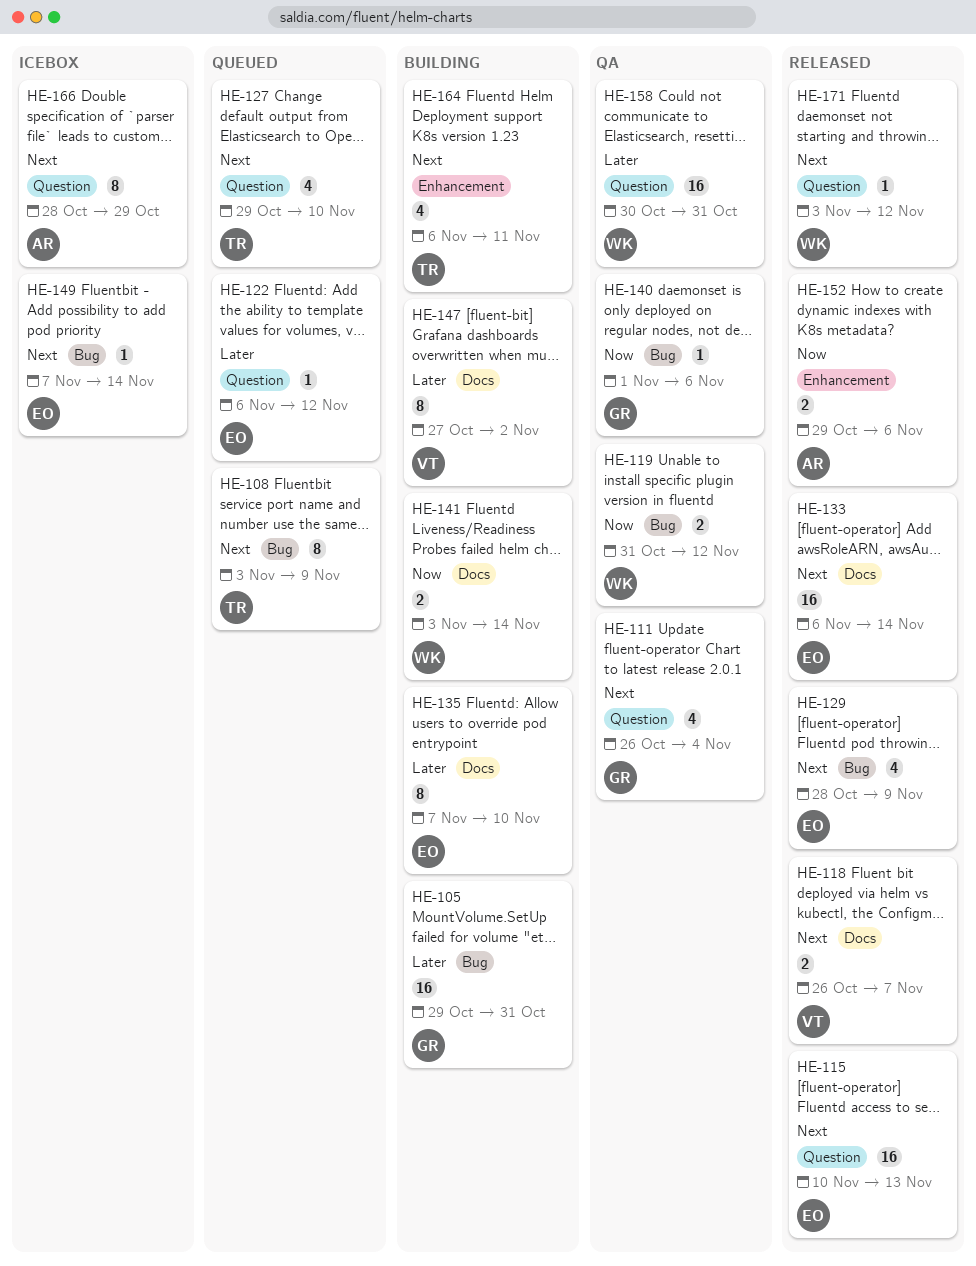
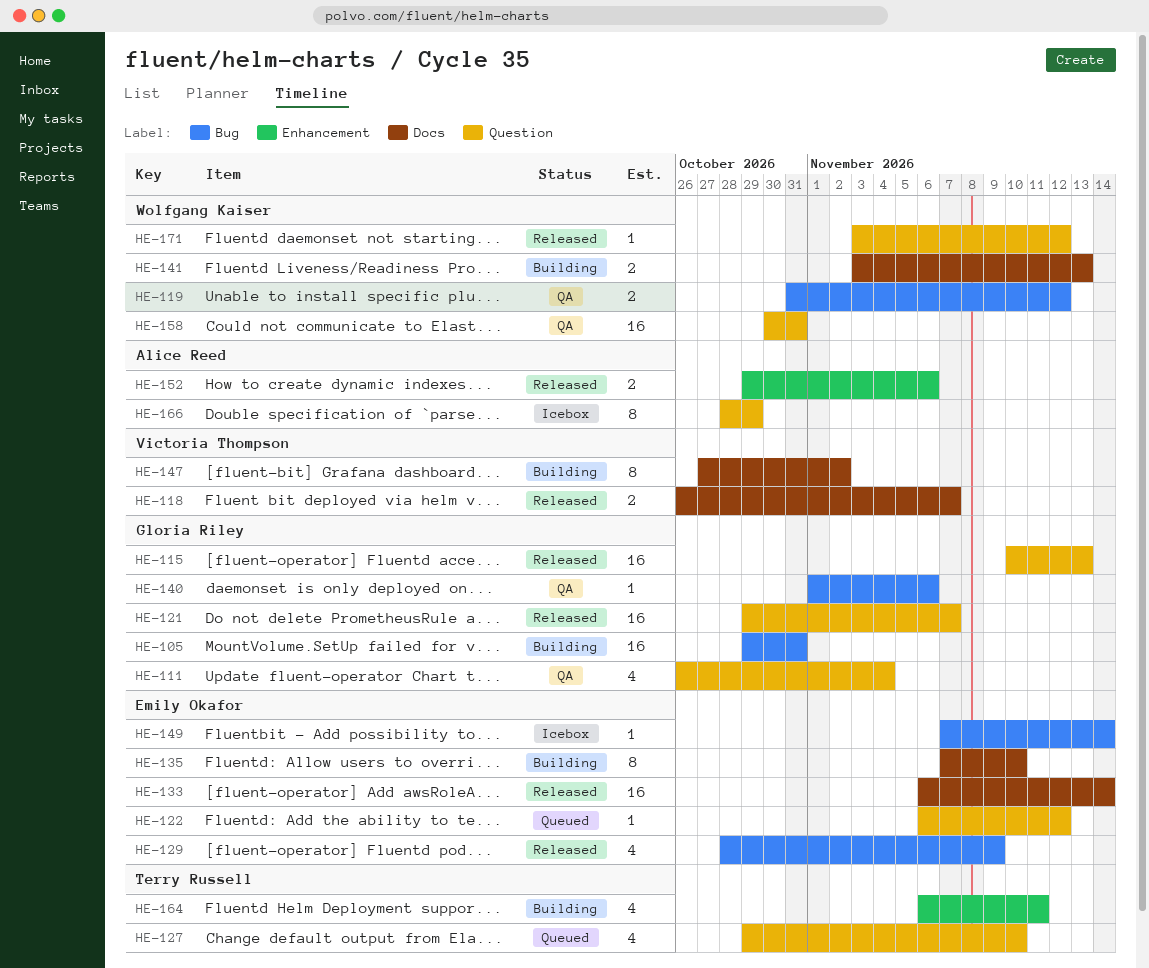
HE-108: present -> none
HE-115, owner: Emily Okafor -> Gloria Riley
HE-121: none -> present
HE-141, due: Nov 14 -> Nov 13

